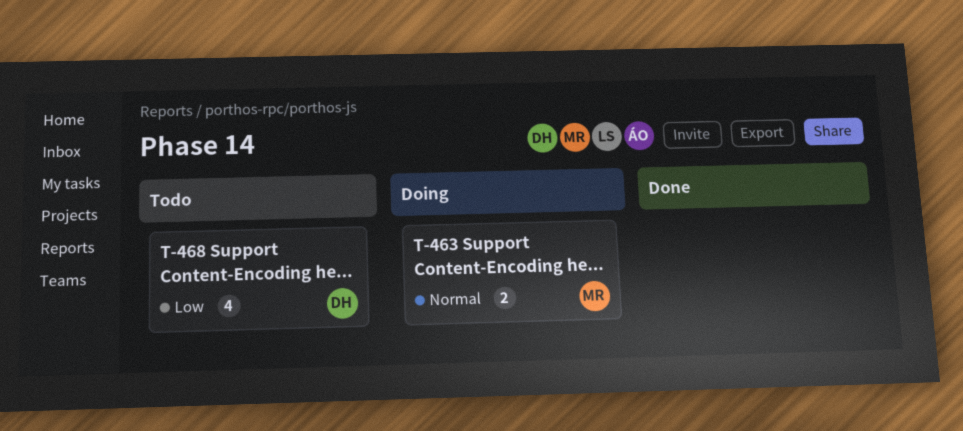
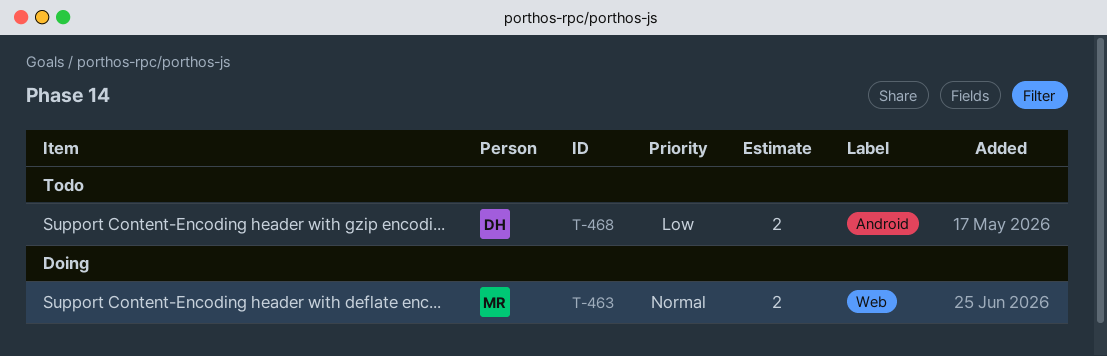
T-468, estimate: 4 -> 2

